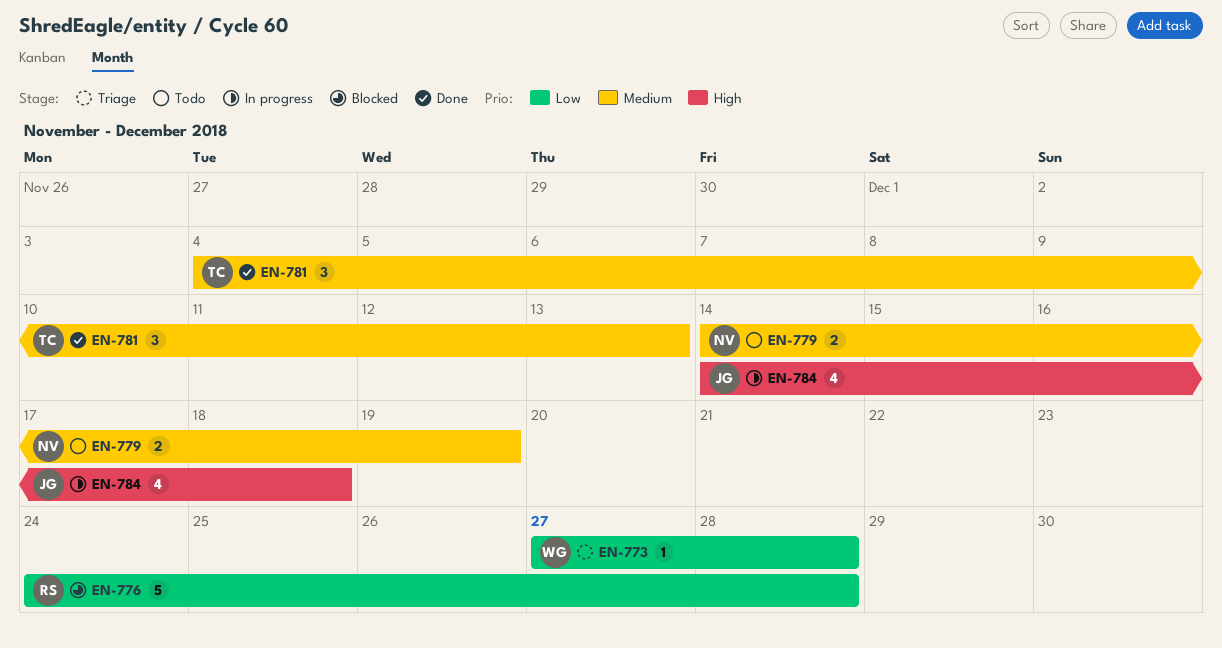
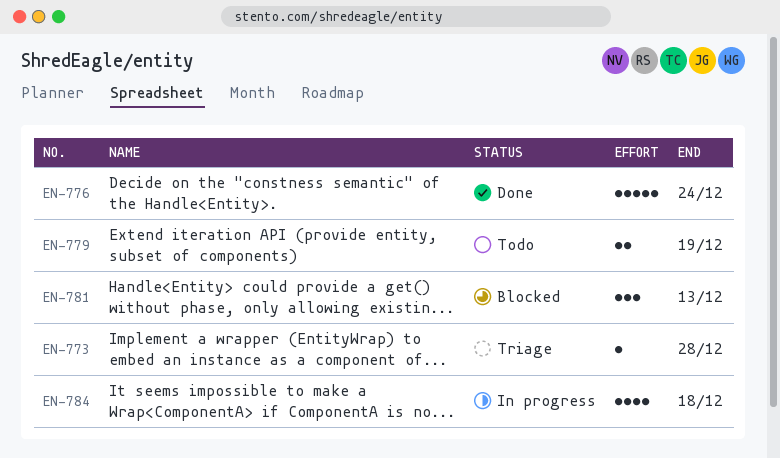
EN-776, status: Blocked -> Done
EN-776, due: Dec 28 -> Dec 24
EN-781, status: Done -> Blocked

